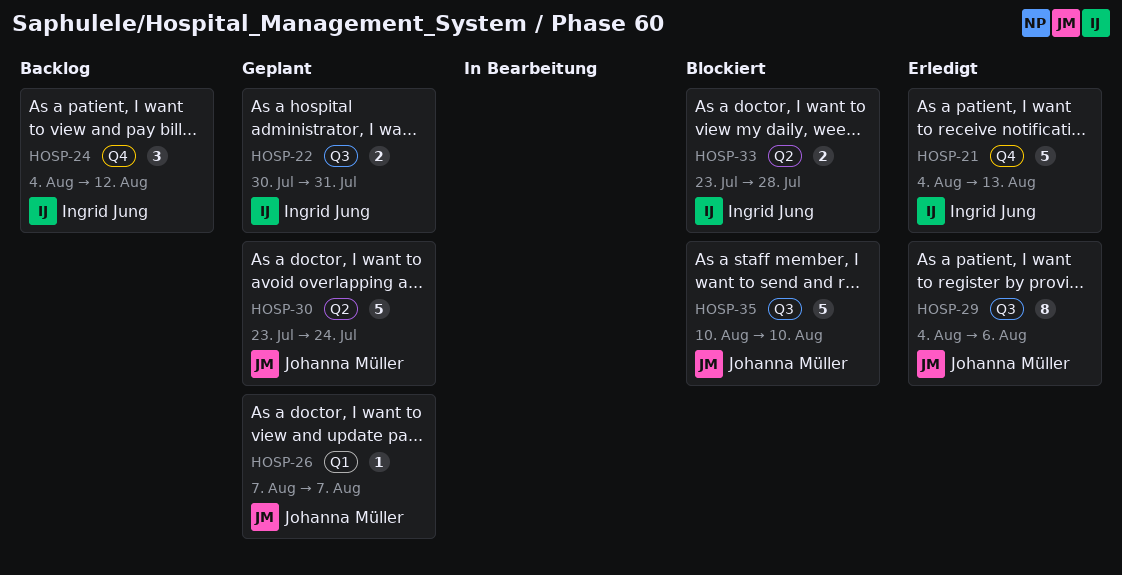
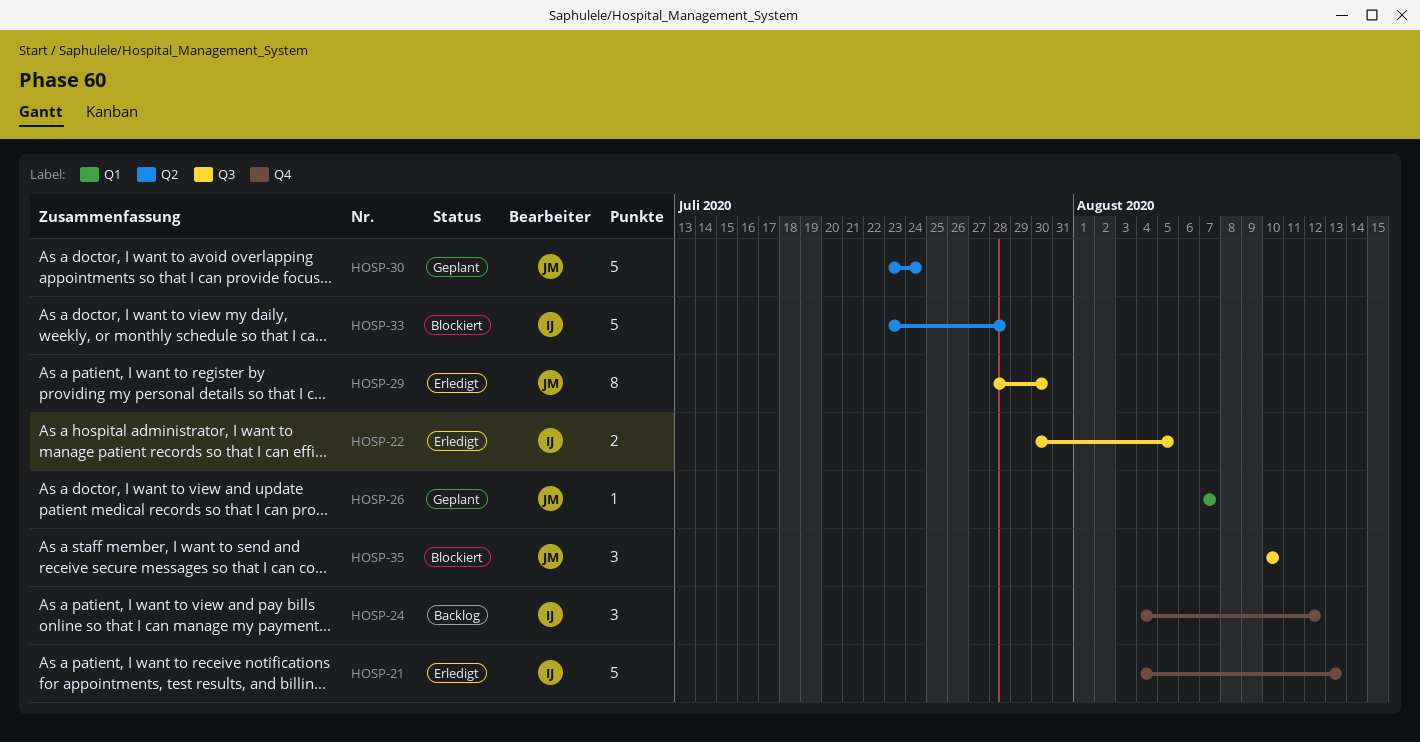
HOSP-22, status: Geplant -> Erledigt
HOSP-22, due: Jul 31 -> Aug 5
HOSP-29, start: Aug 4 -> Jul 28
HOSP-29, due: Aug 6 -> Jul 30
HOSP-33, estimate: 2 -> 5
HOSP-35, estimate: 5 -> 3

